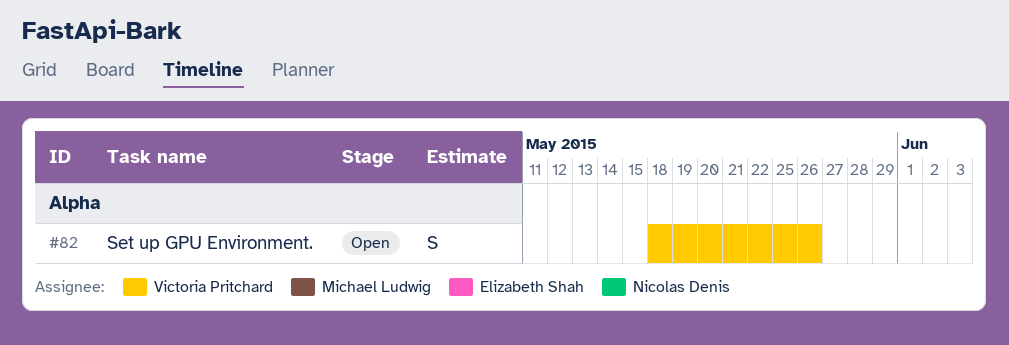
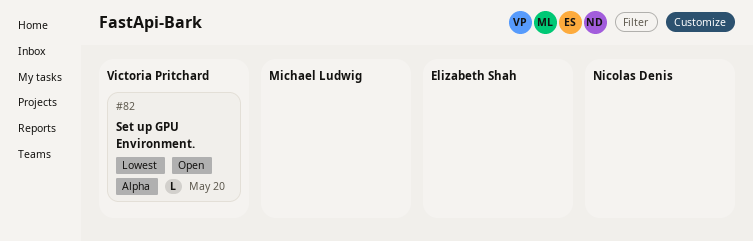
#82, estimate: S -> L
#82, due: May 26 -> May 20

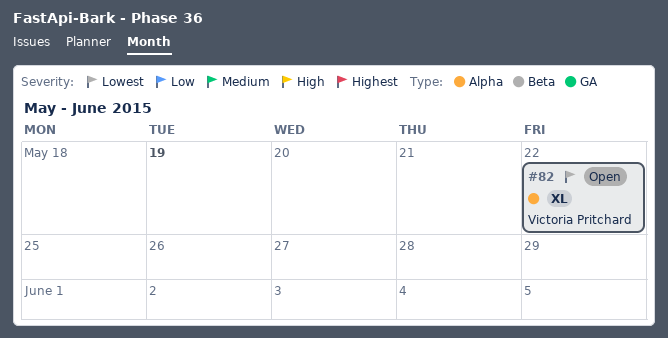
#82, estimate: L -> XL
#82, due: May 20 -> May 22

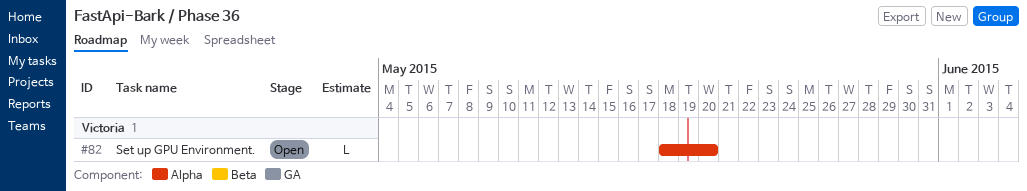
#82, estimate: XL -> L
#82, due: May 22 -> May 20

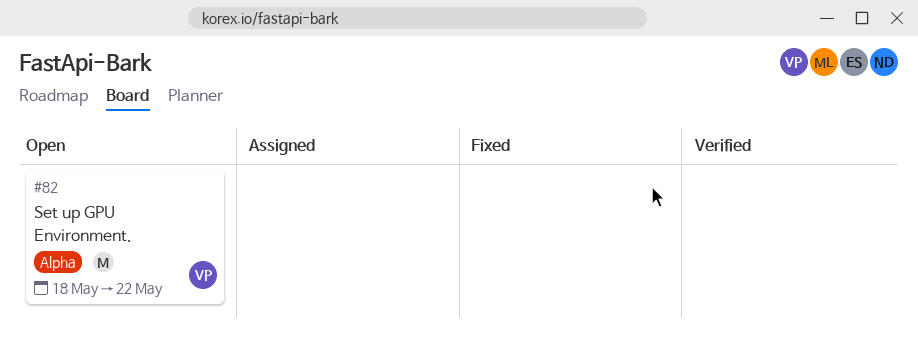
#82, estimate: L -> M
#82, due: May 20 -> May 22

